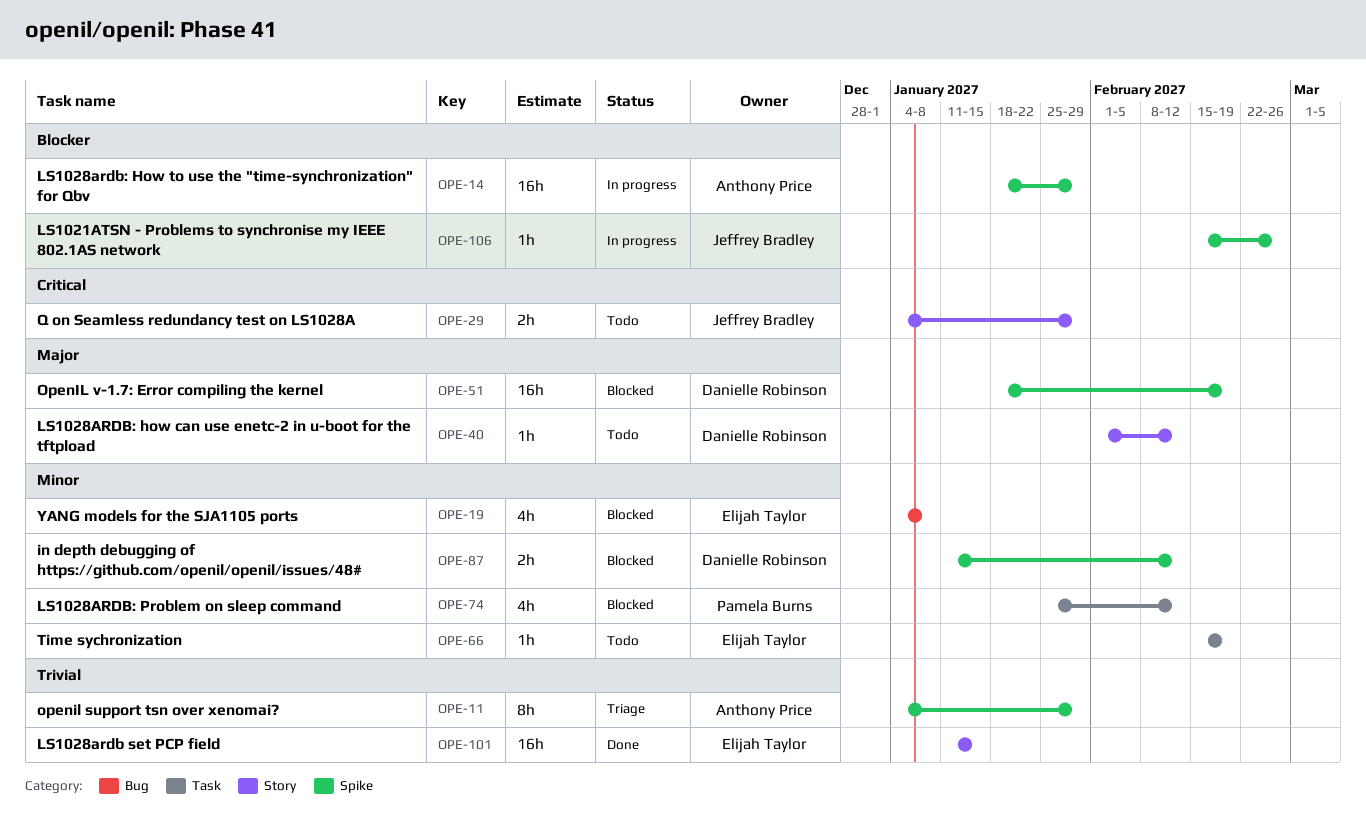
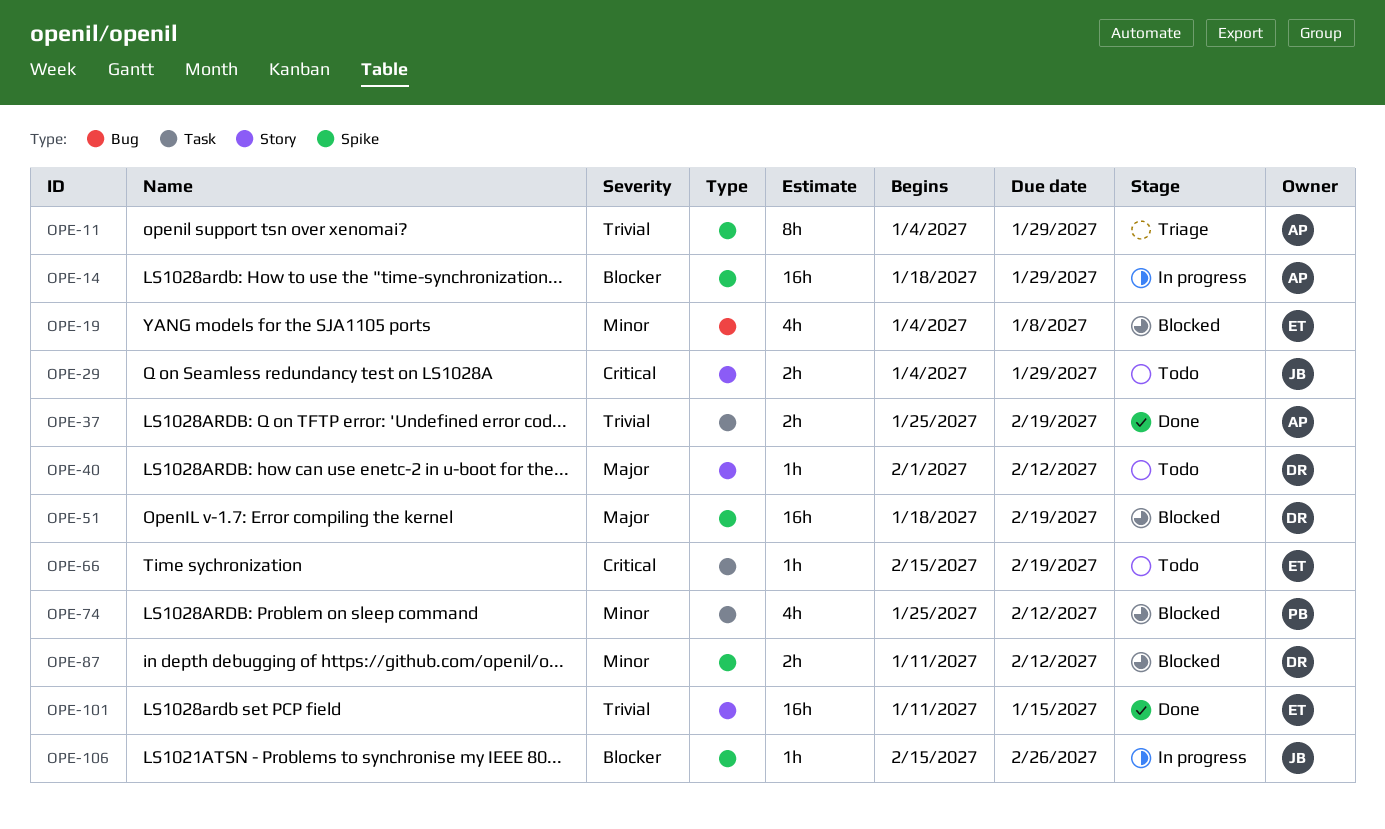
OPE-37: none -> present
OPE-66, priority: Minor -> Critical

